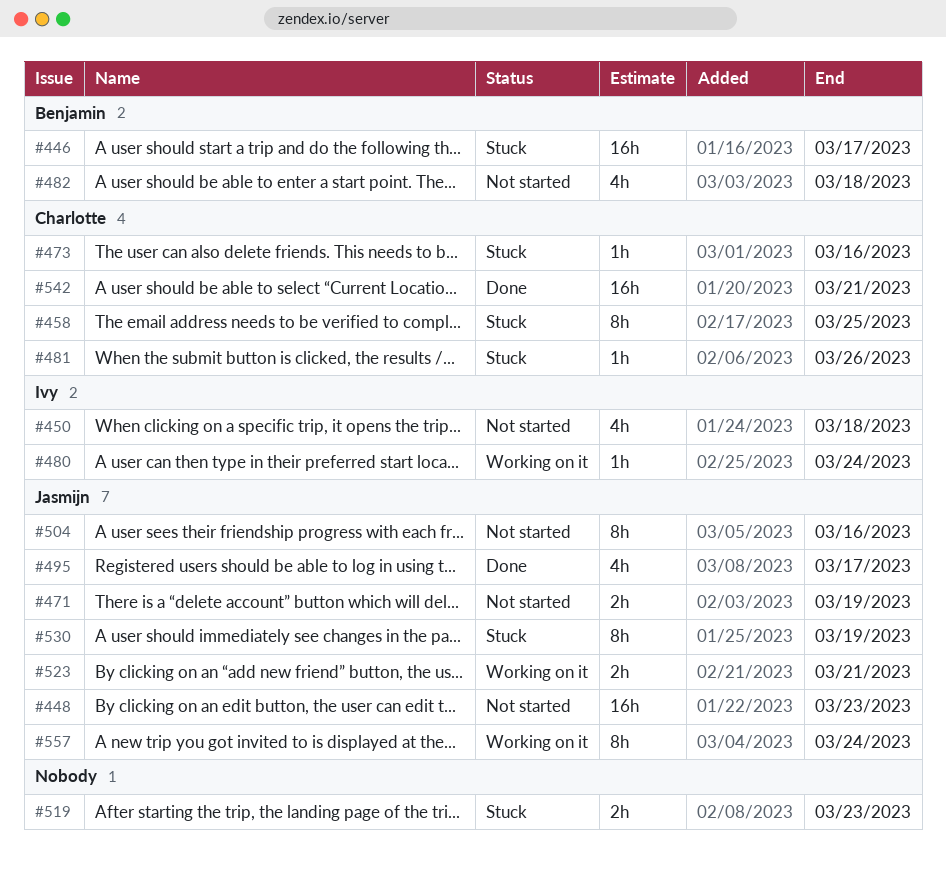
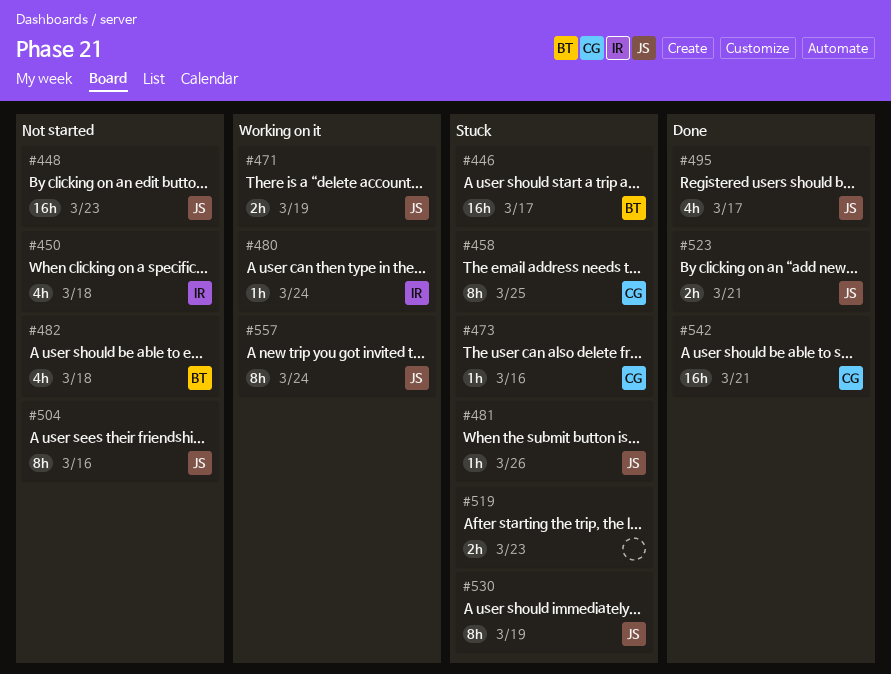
#471, status: Not started -> Working on it
#481, owner: Charlotte -> Jasmijn
#523, status: Working on it -> Done

